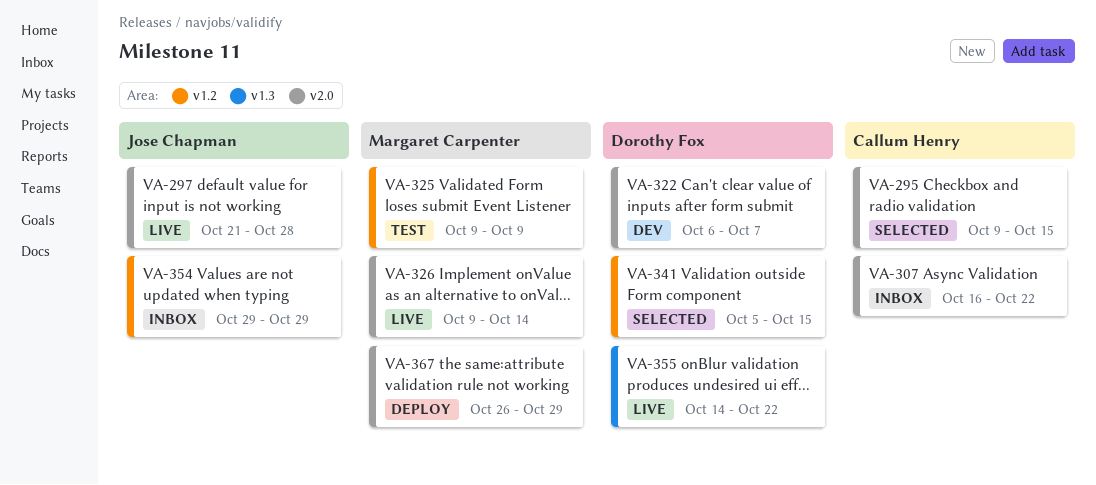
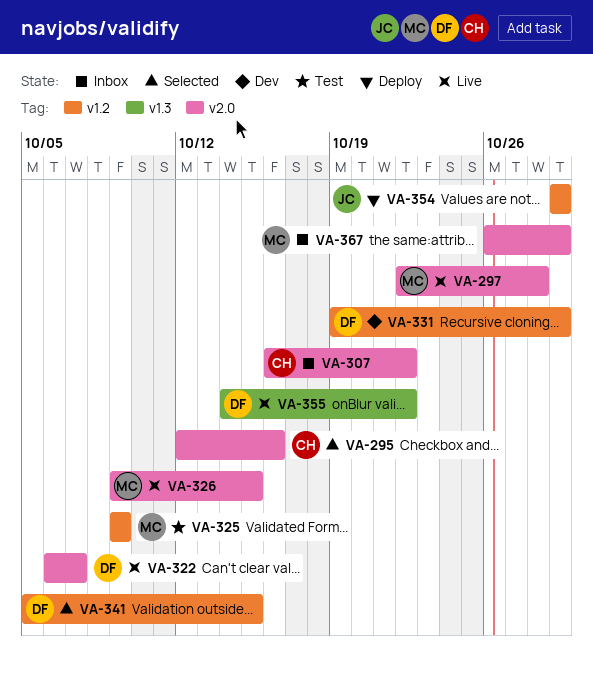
VA-295, start: Oct 9 -> Oct 12
VA-295, due: Oct 15 -> Oct 16
VA-297, owner: Jose Chapman -> Margaret Carpenter
VA-297, start: Oct 21 -> Oct 22
VA-322, status: Dev -> Live
VA-326, due: Oct 14 -> Oct 15
VA-331: none -> present
VA-354, status: Inbox -> Deploy
VA-367, status: Deploy -> Inbox

